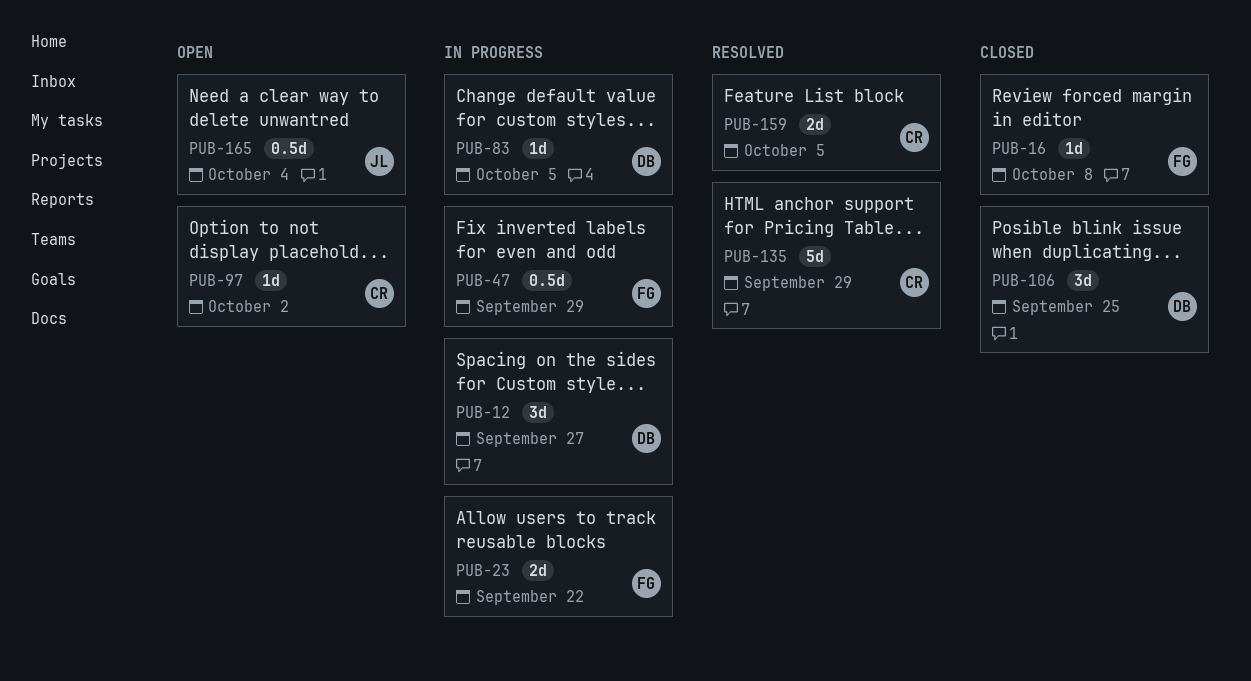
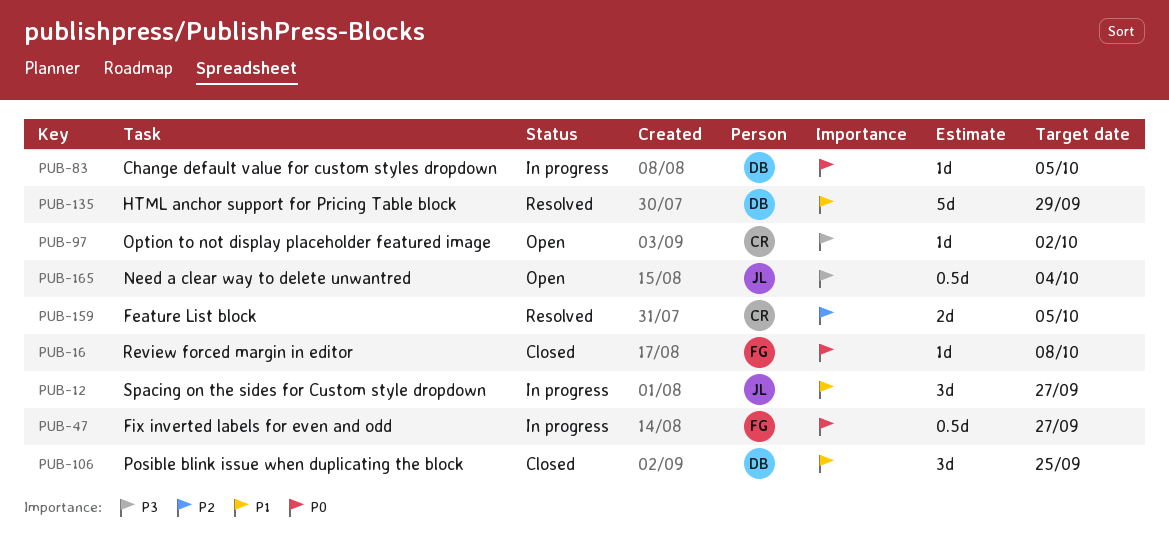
PUB-12, owner: DB -> JL
PUB-23: present -> none
PUB-47, due: Sep 29 -> Sep 27
PUB-135, owner: CR -> DB

